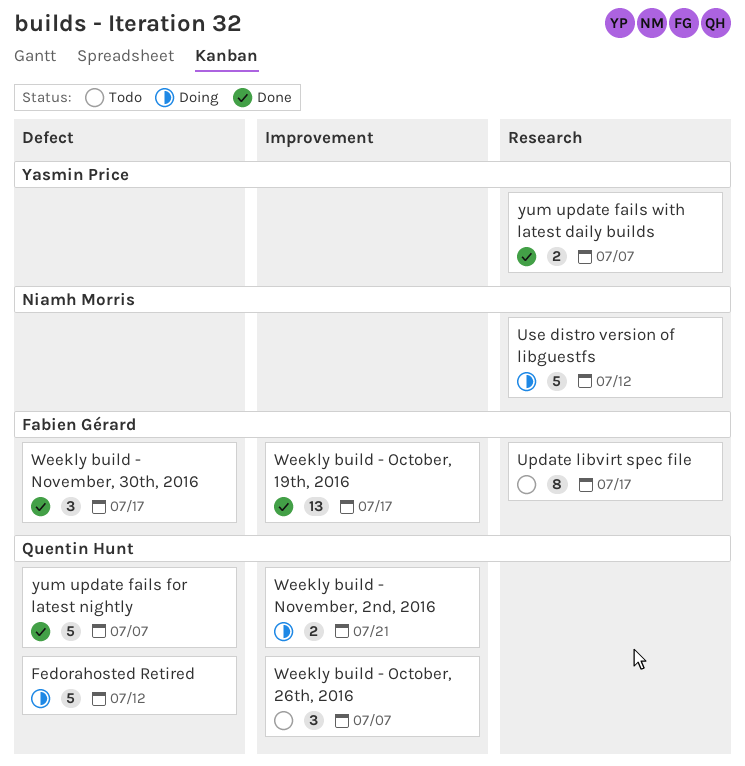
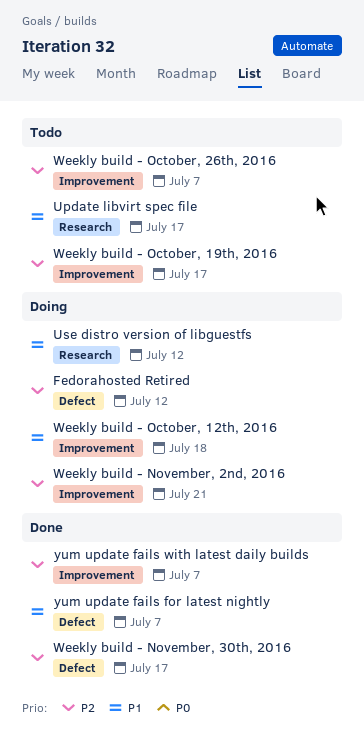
Weekly build - October, 12th, 2016: none -> present
Weekly build - October, 19th, 2016, status: Done -> Todo
yum update fails with latest daily builds, label: Research -> Improvement

